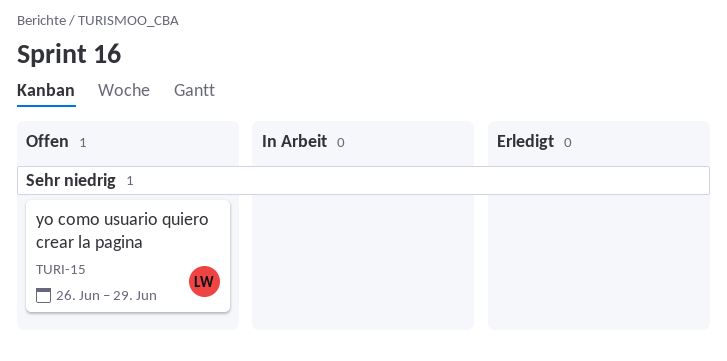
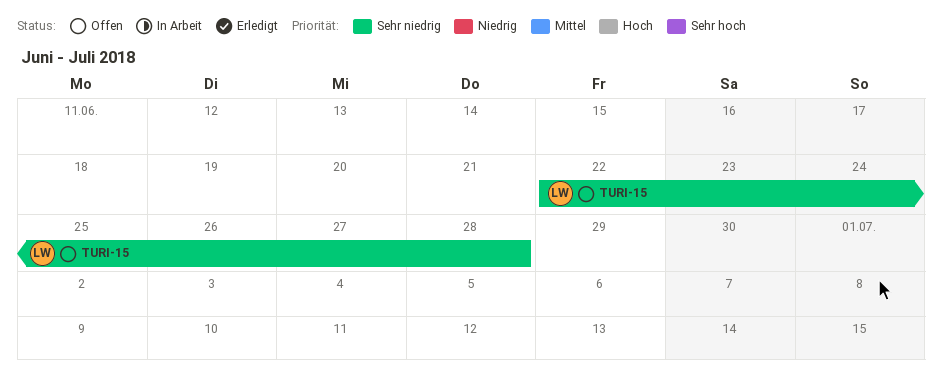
TURI-15, start: Jun 26 -> Jun 22
TURI-15, due: Jun 29 -> Jun 28

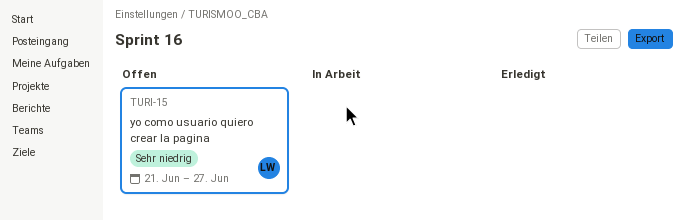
TURI-15, start: Jun 22 -> Jun 21
TURI-15, due: Jun 28 -> Jun 27

